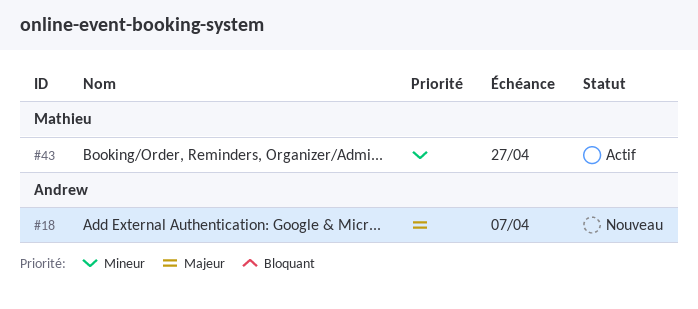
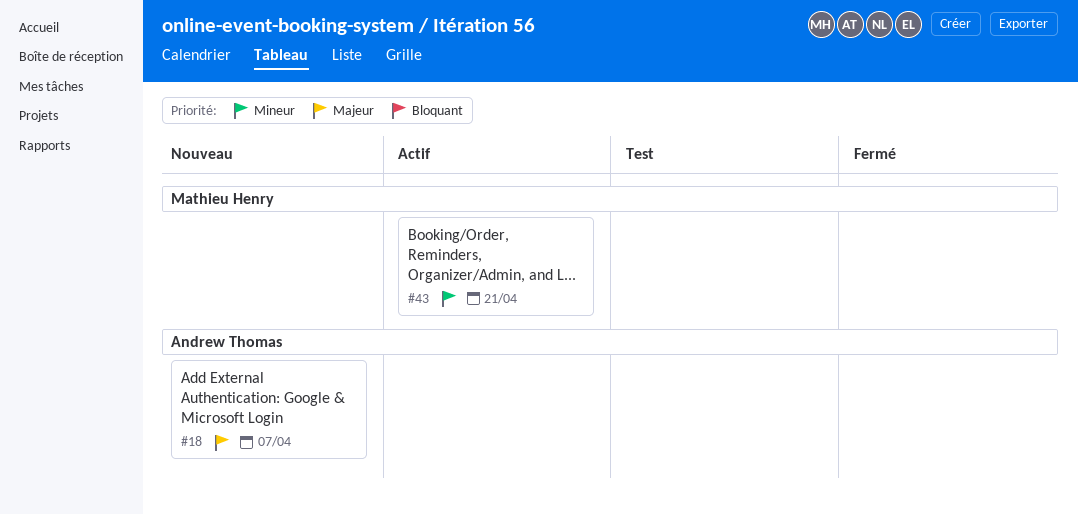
#43, due: Apr 27 -> Apr 21

